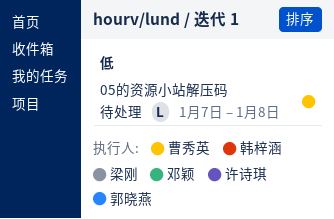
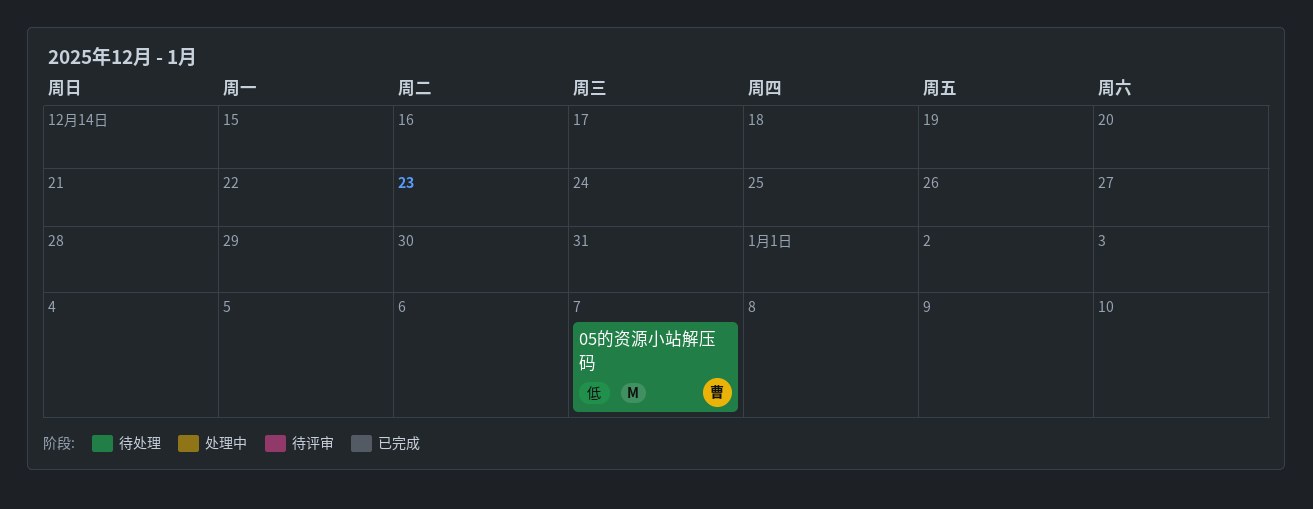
05的资源小站解压码, estimate: L -> M
05的资源小站解压码, due: Jan 8 -> Jan 7

